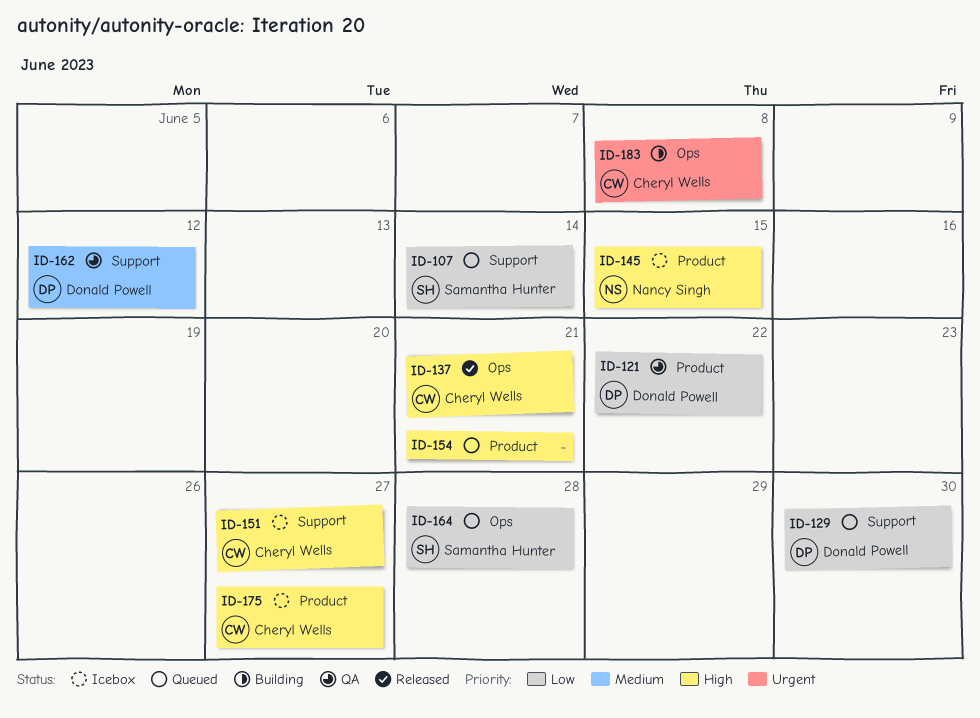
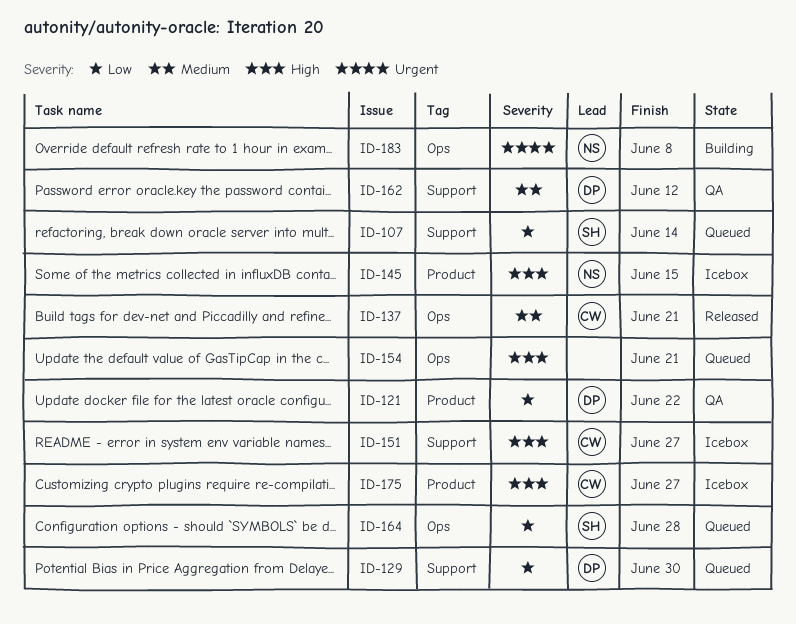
ID-137, priority: High -> Medium
ID-154, label: Product -> Ops
ID-183, owner: Cheryl Wells -> Nancy Singh

